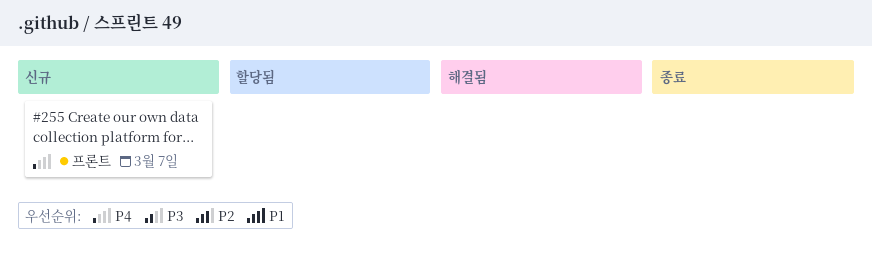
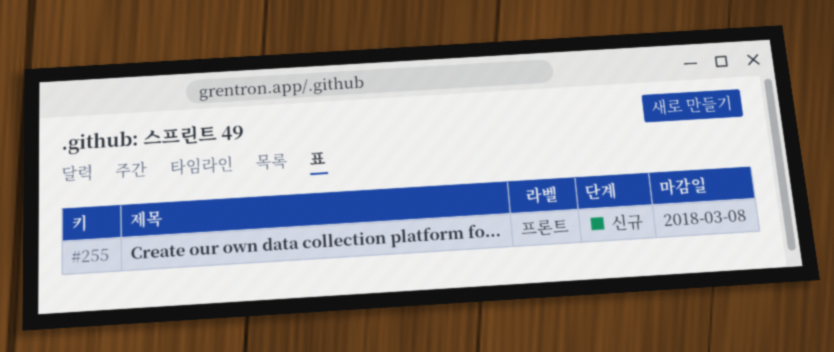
#255, due: Mar 7 -> Mar 8

